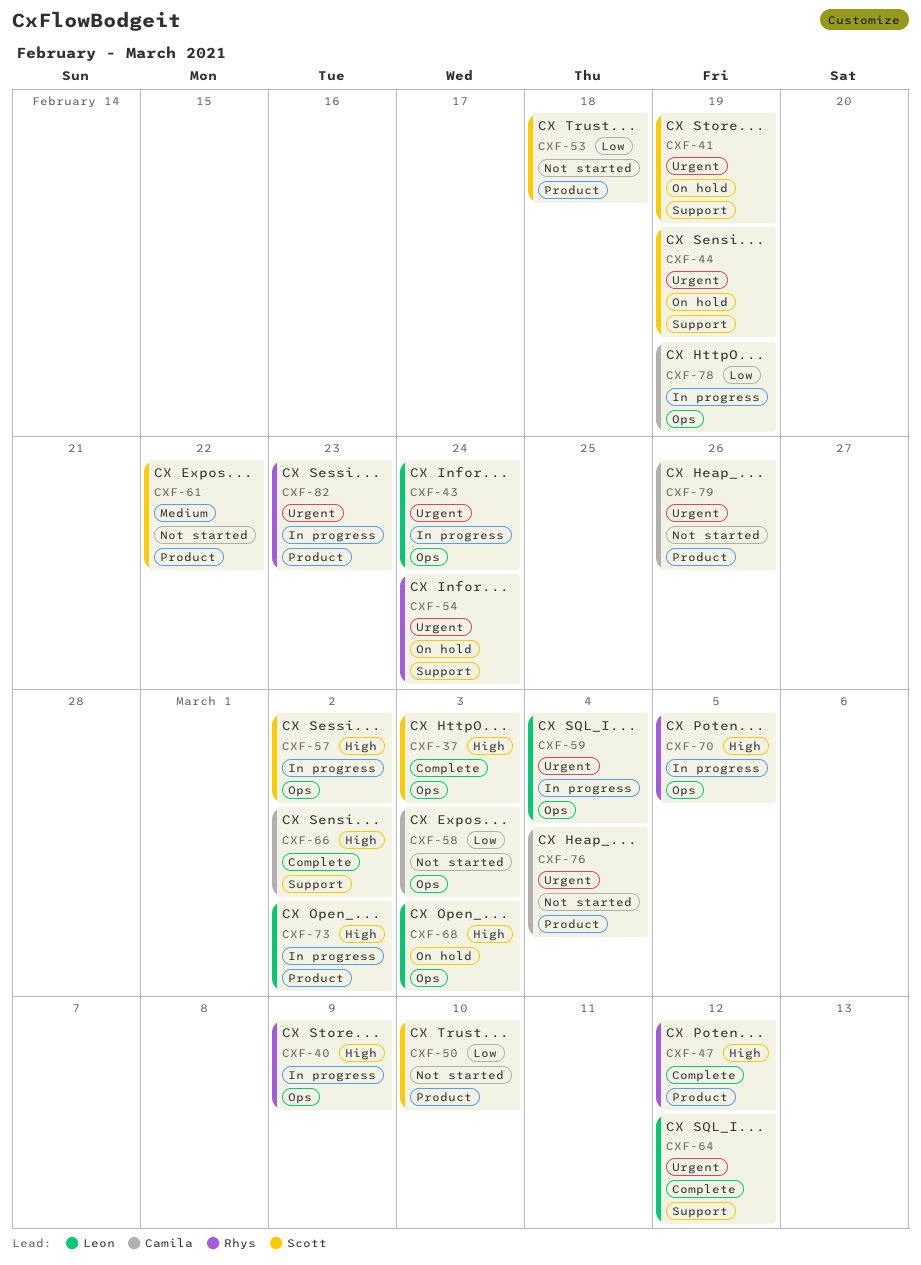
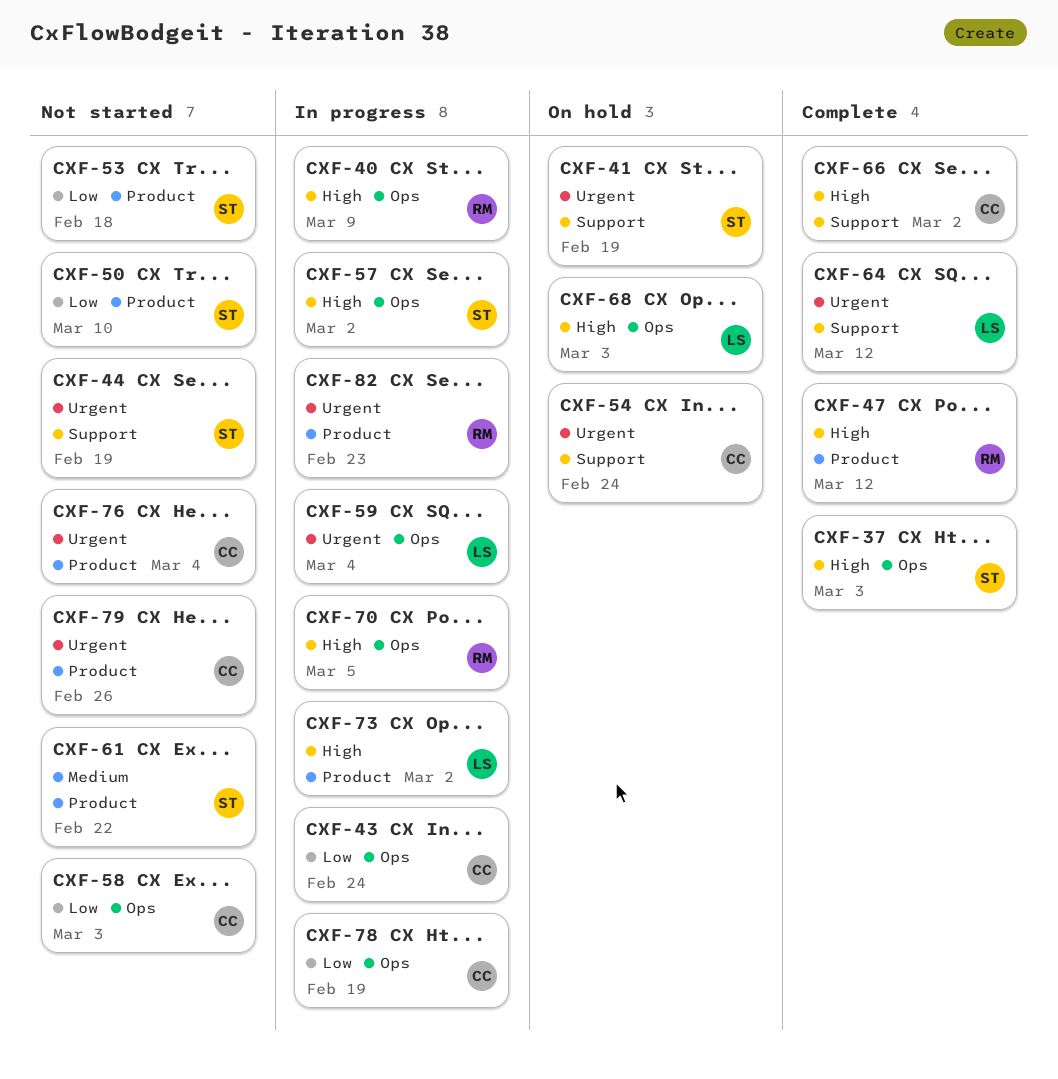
CXF-43, owner: Leon -> Camila
CXF-43, priority: Urgent -> Low
CXF-44, status: On hold -> Not started
CXF-54, owner: Rhys -> Camila

